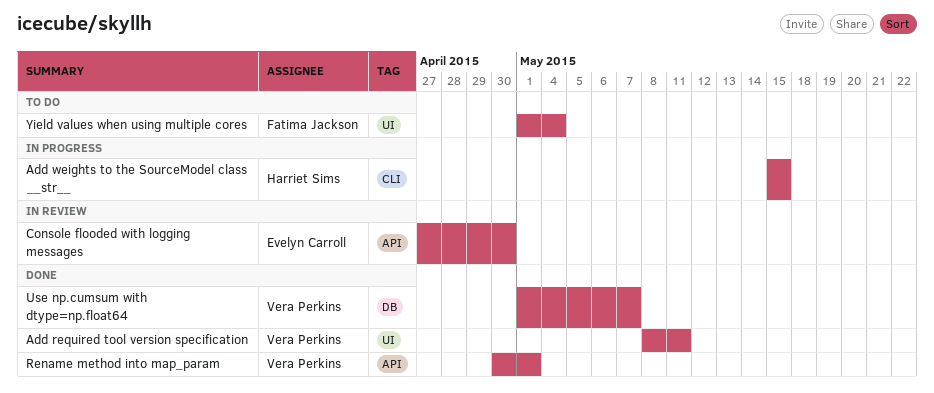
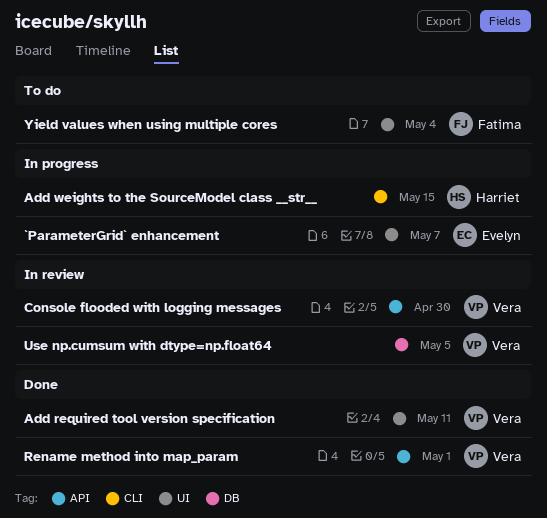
`ParameterGrid` enhancement: none -> present
Console flooded with logging messages, owner: Evelyn Carroll -> Vera Perkins
Use np.cumsum with dtype=np.float64, status: Done -> In review
Use np.cumsum with dtype=np.float64, due: May 7 -> May 5

